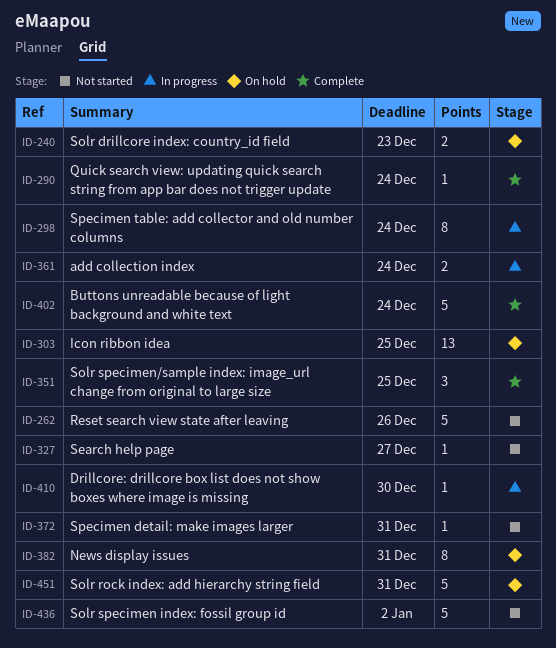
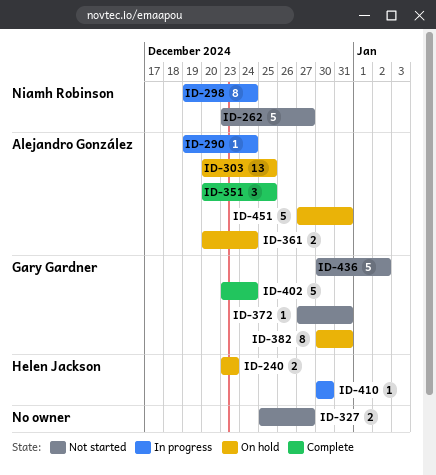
ID-262, due: Dec 26 -> Dec 27
ID-290, status: Complete -> In progress
ID-327, estimate: 1 -> 2
ID-361, status: In progress -> On hold

